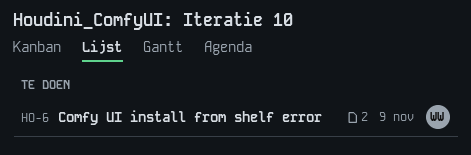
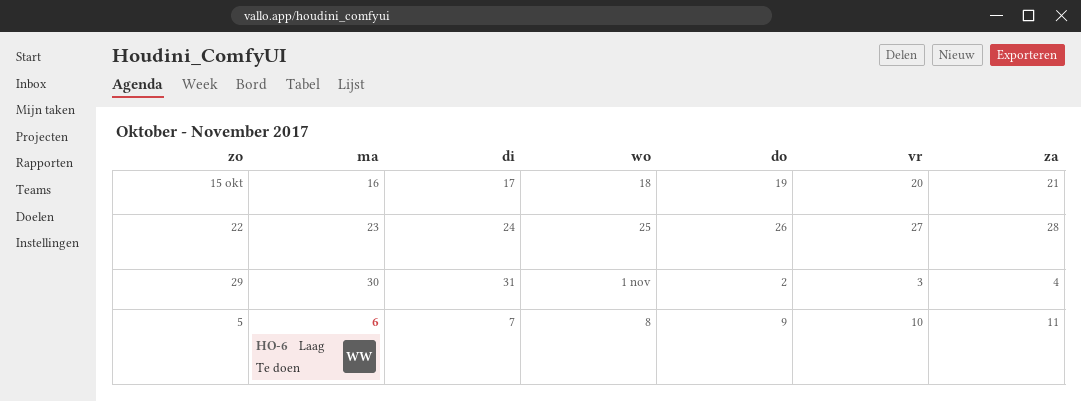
HO-6, due: Nov 9 -> Nov 6

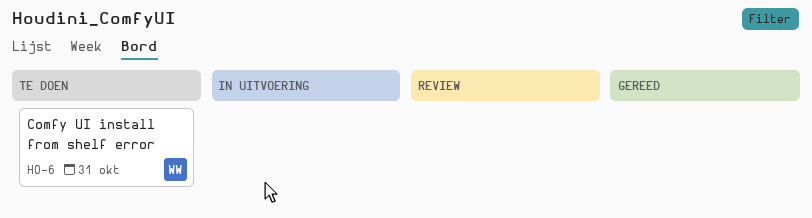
HO-6, due: Nov 6 -> Oct 31

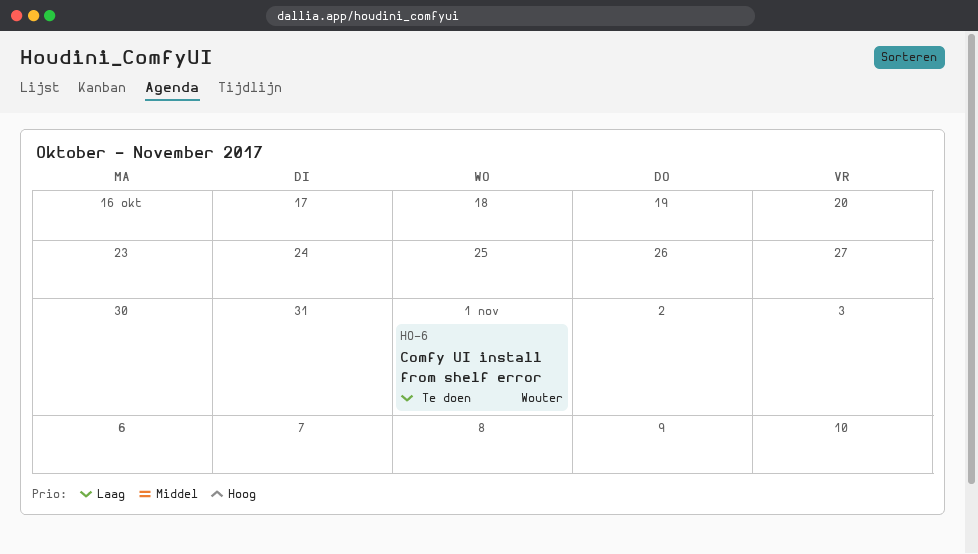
HO-6, due: Oct 31 -> Nov 1

